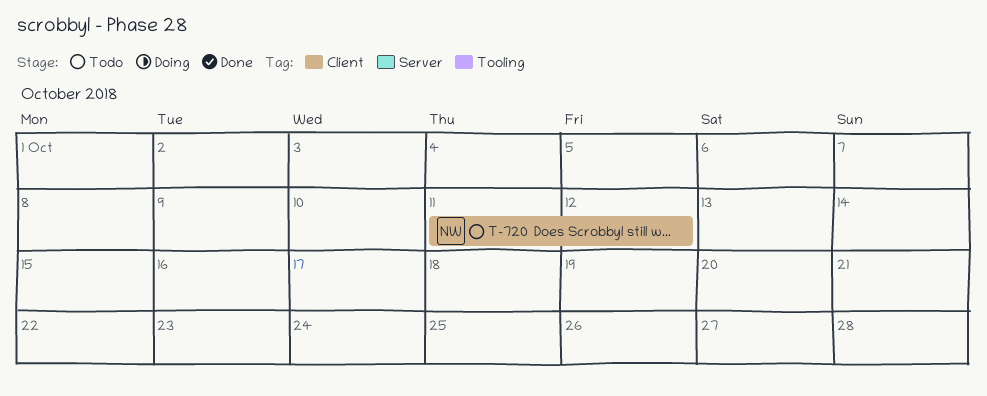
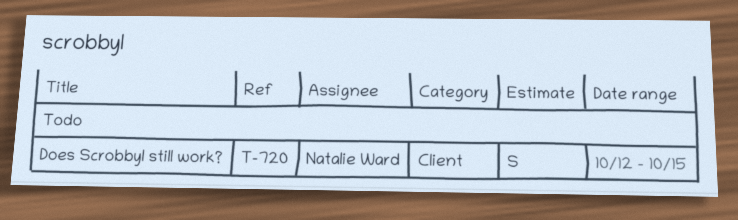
T-720, start: Oct 11 -> Oct 12
T-720, due: Oct 12 -> Oct 15

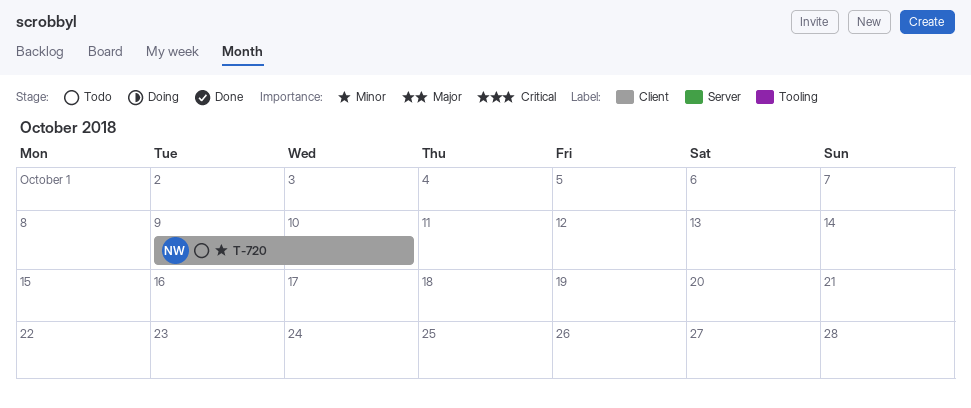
T-720, start: Oct 12 -> Oct 9
T-720, due: Oct 15 -> Oct 10

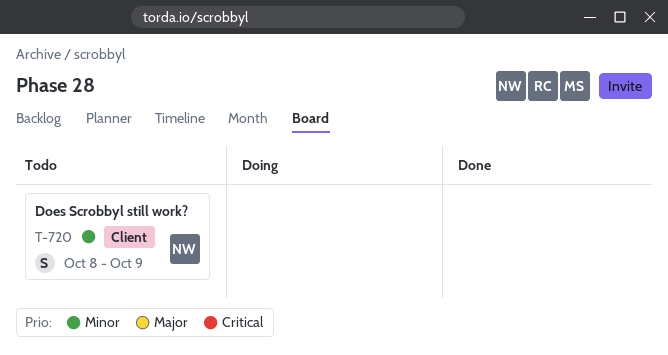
T-720, start: Oct 9 -> Oct 8
T-720, due: Oct 10 -> Oct 9

